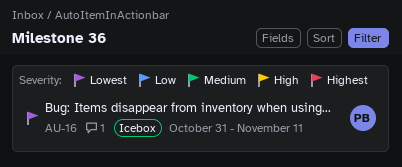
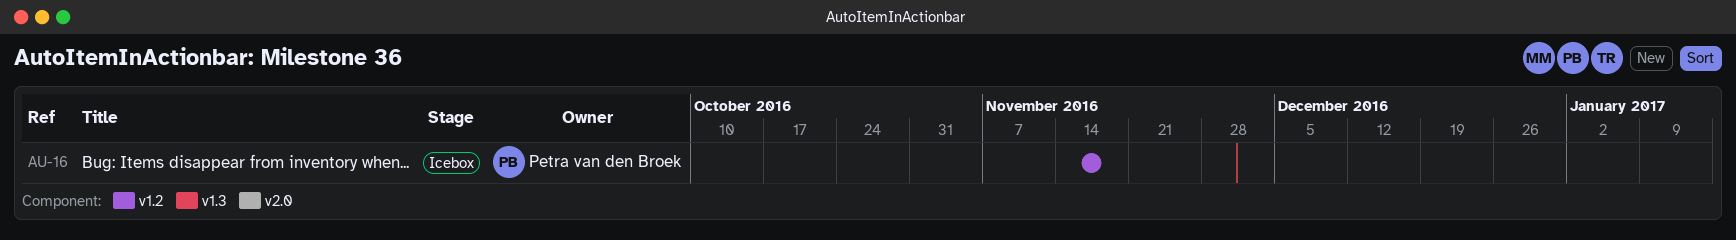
AU-16, start: Oct 31 -> Nov 14
AU-16, due: Nov 11 -> Nov 18

